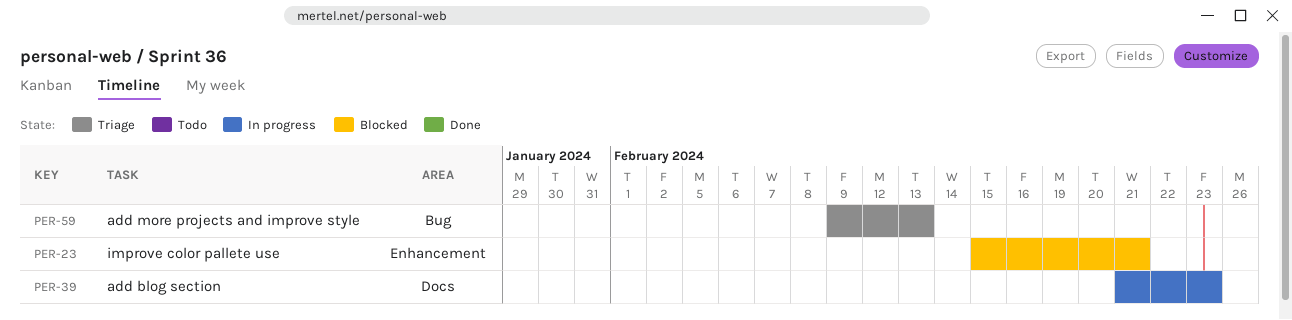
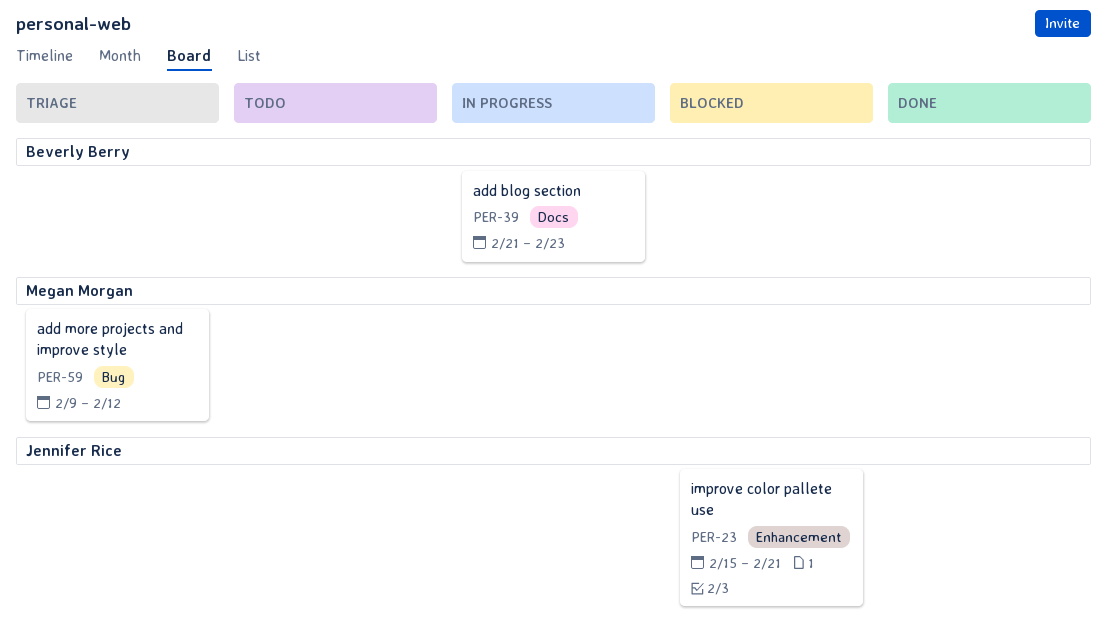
PER-59, due: Feb 13 -> Feb 12

